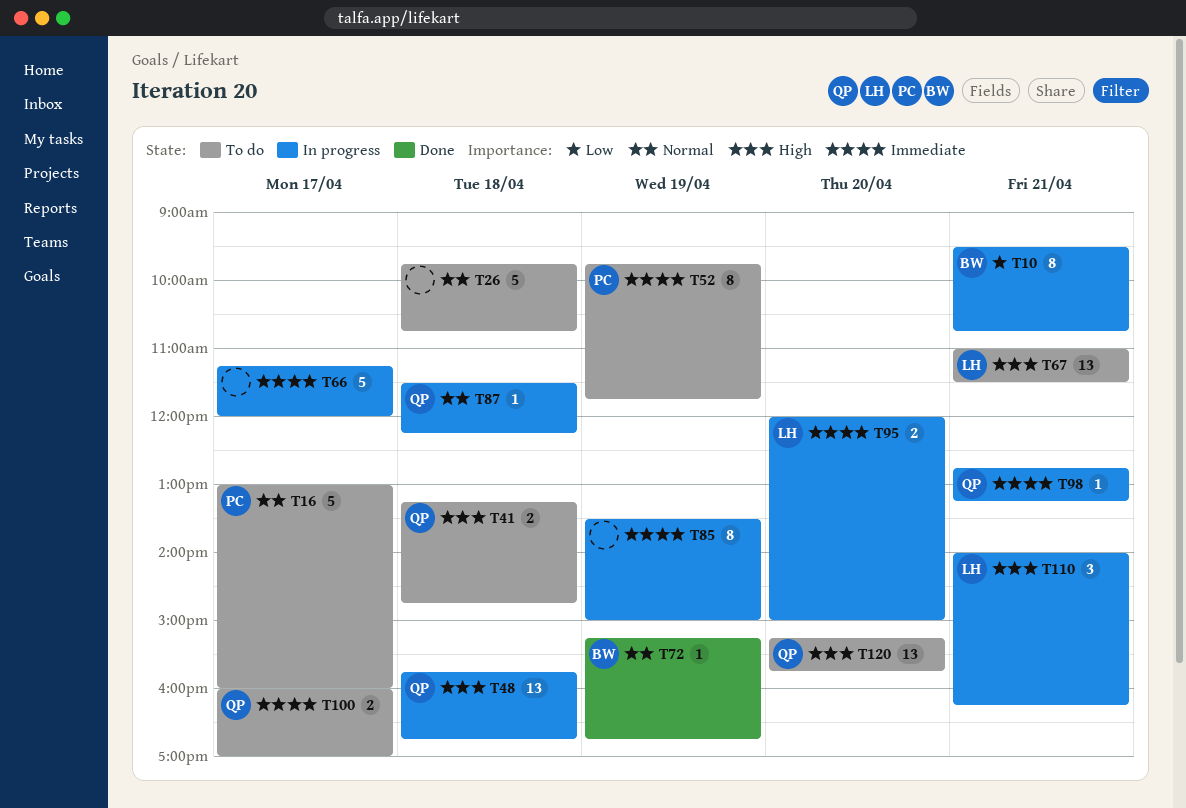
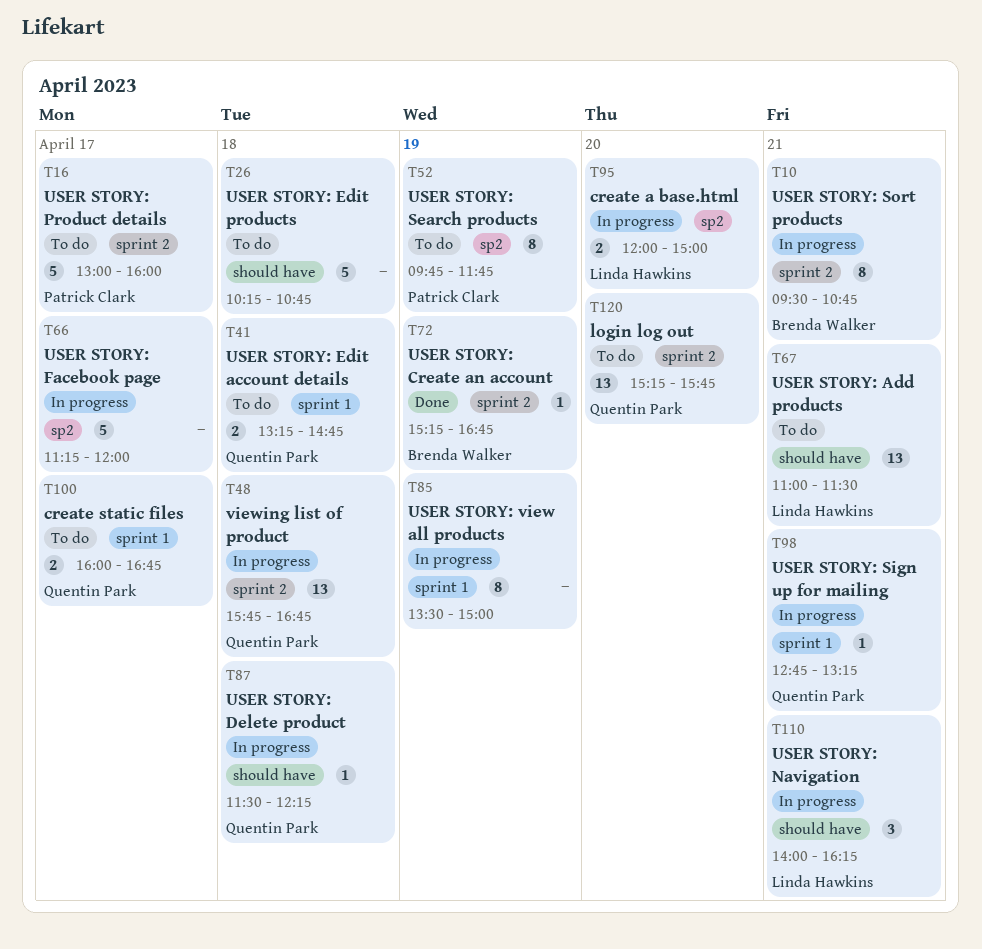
T26, begins: 09:45 -> 10:15
T100, ends: 17:00 -> 16:45

